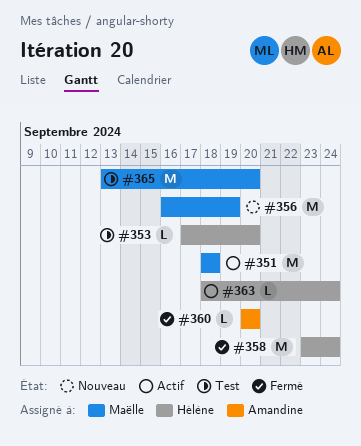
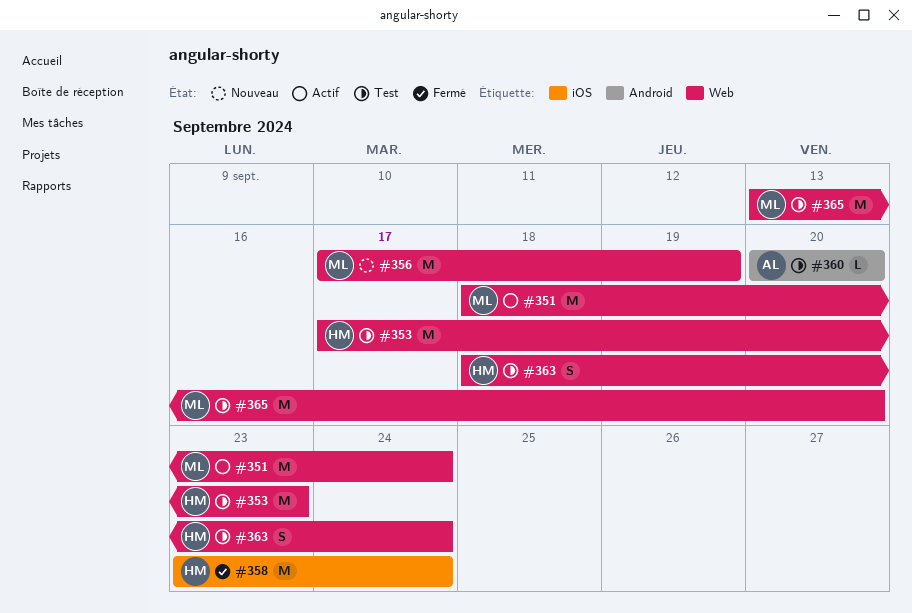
#351, due: Sep 18 -> Sep 24
#353, estimate: L -> M
#353, due: Sep 20 -> Sep 23
#356, start: Sep 16 -> Sep 17
#360, status: Fermé -> Test
#363, status: Actif -> Test
#363, estimate: L -> S

